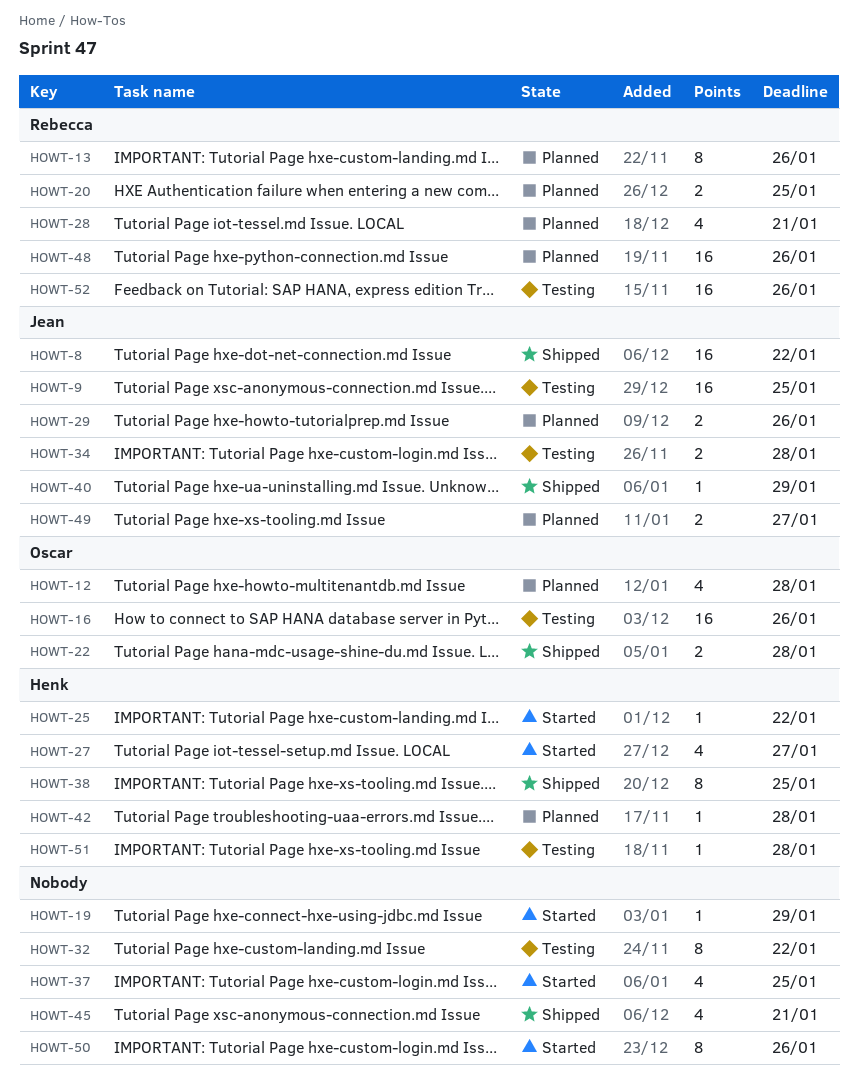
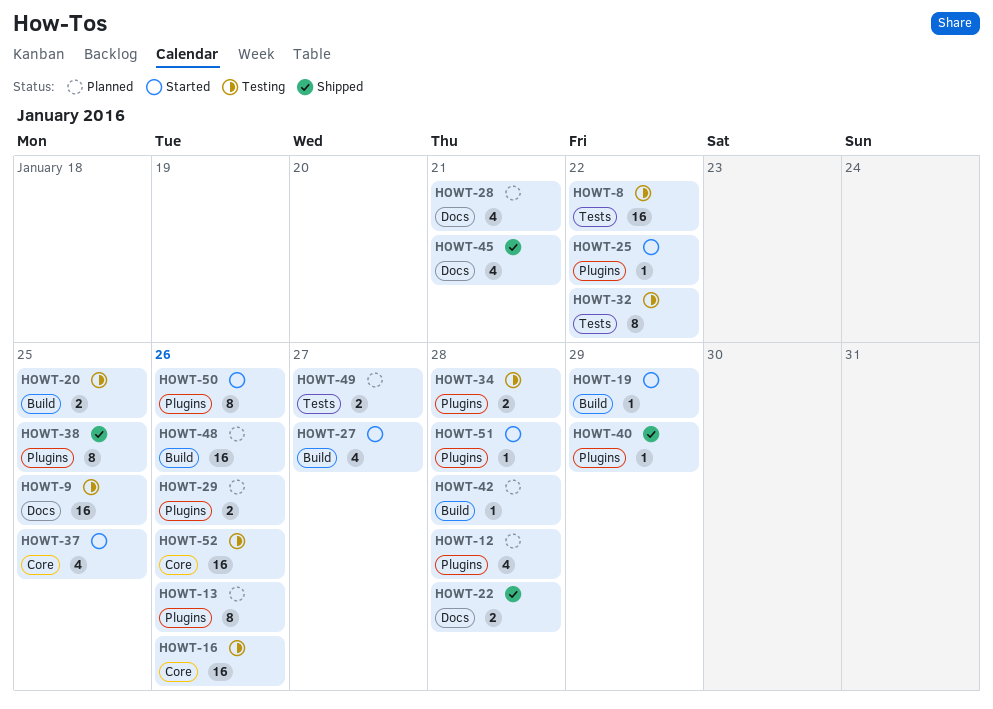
HOWT-8, status: Shipped -> Testing
HOWT-20, status: Planned -> Testing
HOWT-51, status: Testing -> Started

